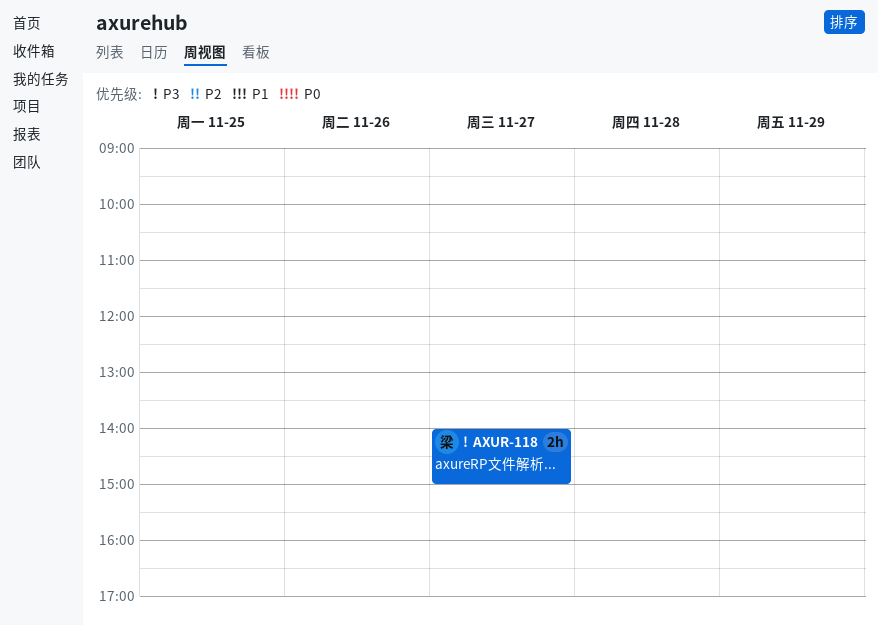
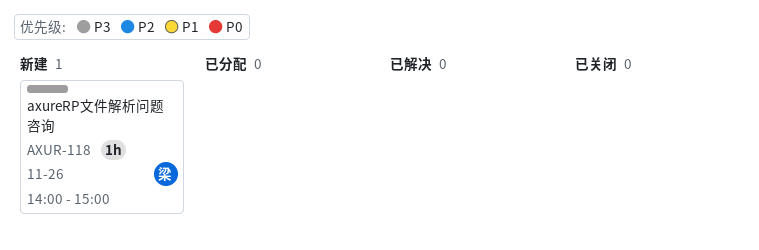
AXUR-118, estimate: 2h -> 1h
AXUR-118, day: Nov 27 -> Nov 26

